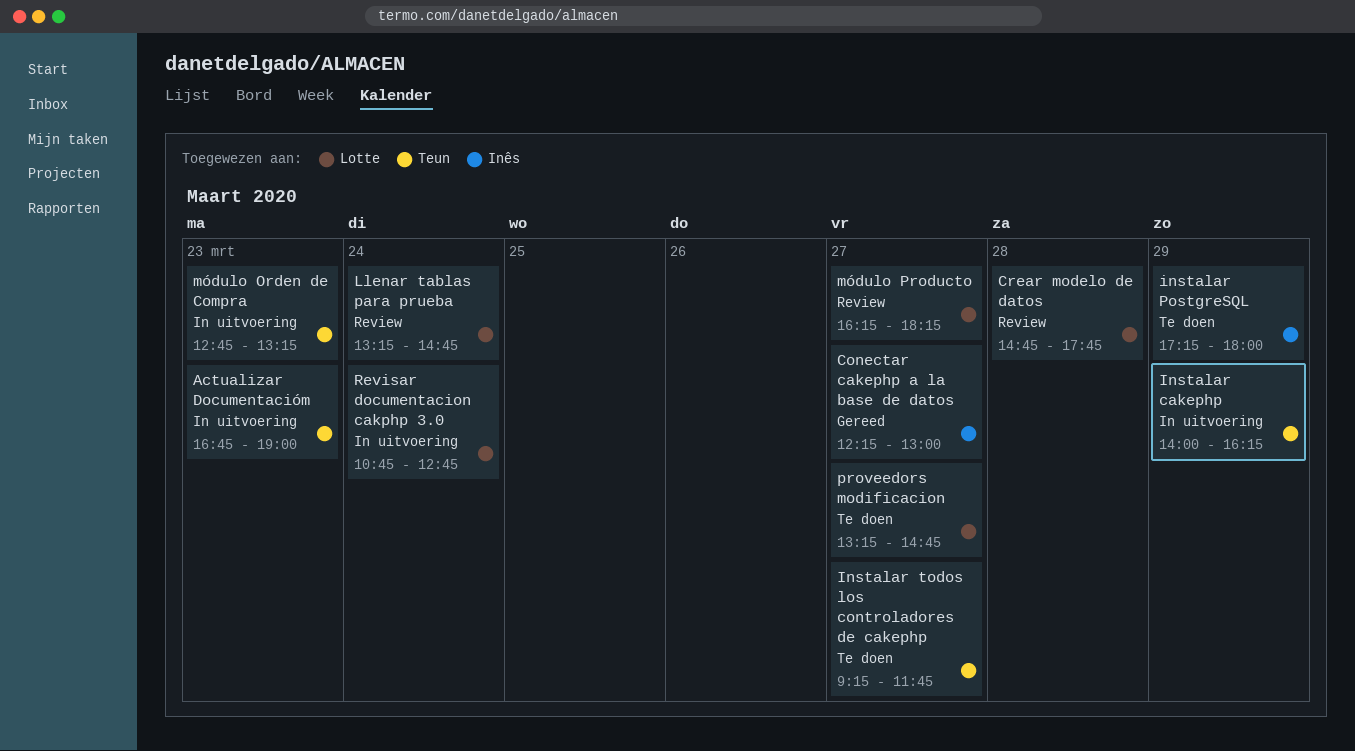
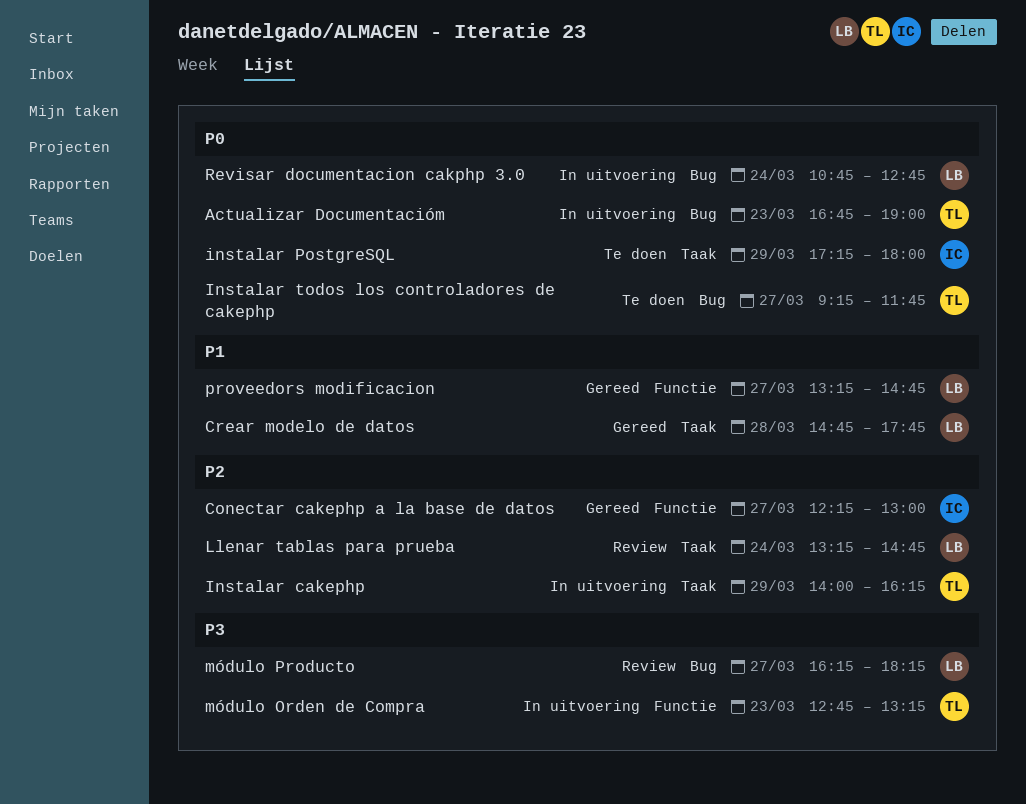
Crear modelo de datos, status: Review -> Gereed
proveedors modificacion, status: Te doen -> Gereed

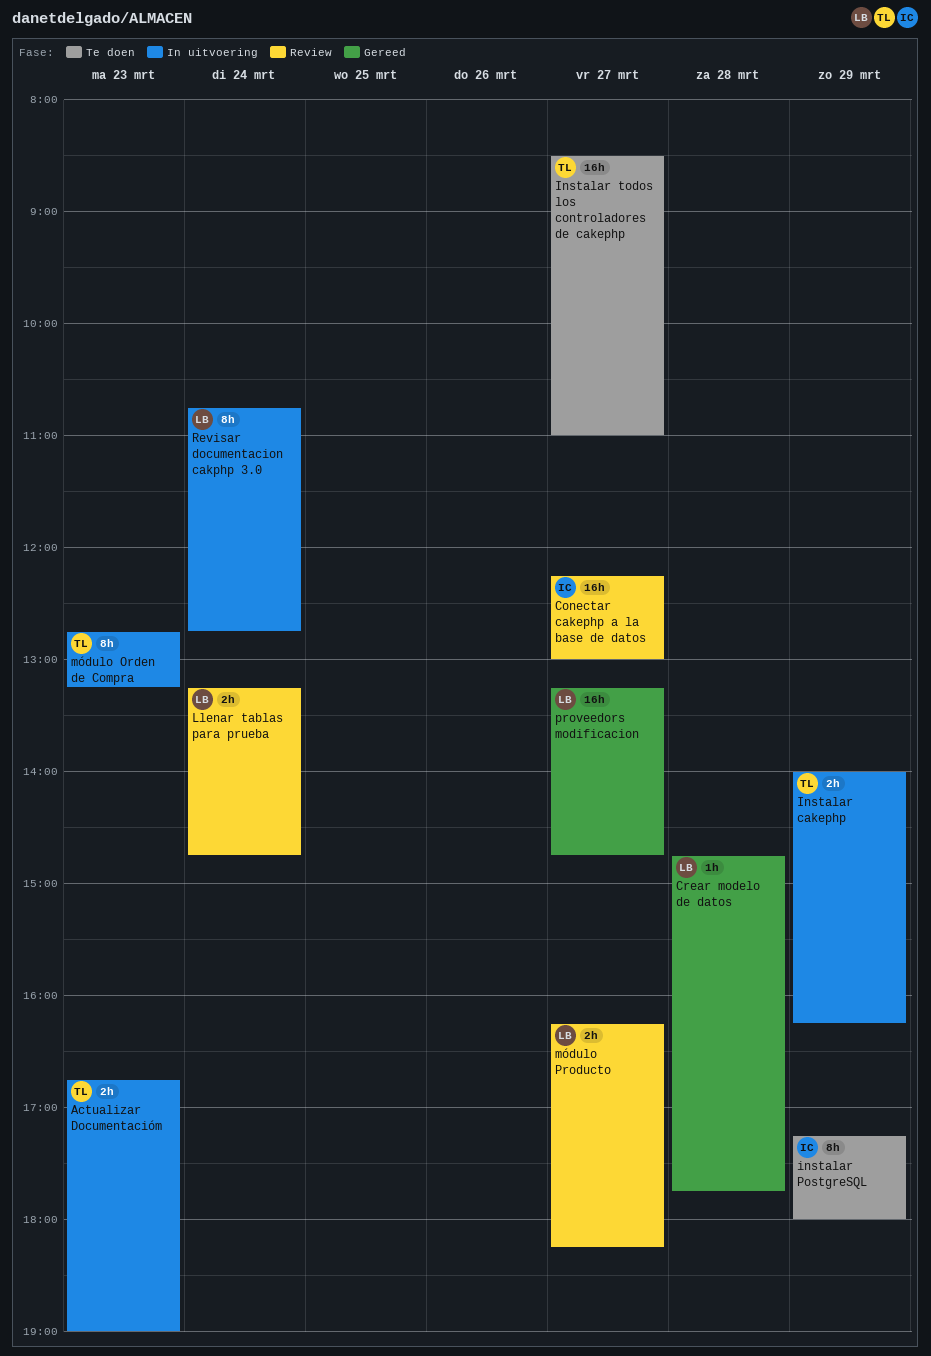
Conectar cakephp a la base de datos, status: Gereed -> Review
Instalar todos los controladores de cakephp, begins: 09:15 -> 08:30
Instalar todos los controladores de cakephp, ends: 11:45 -> 11:00

